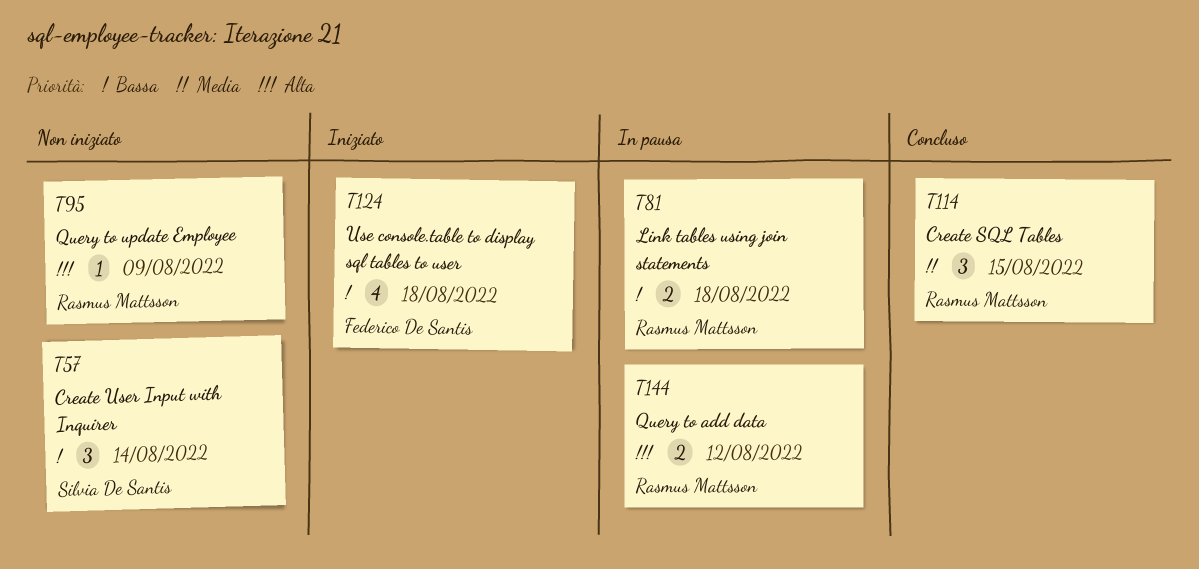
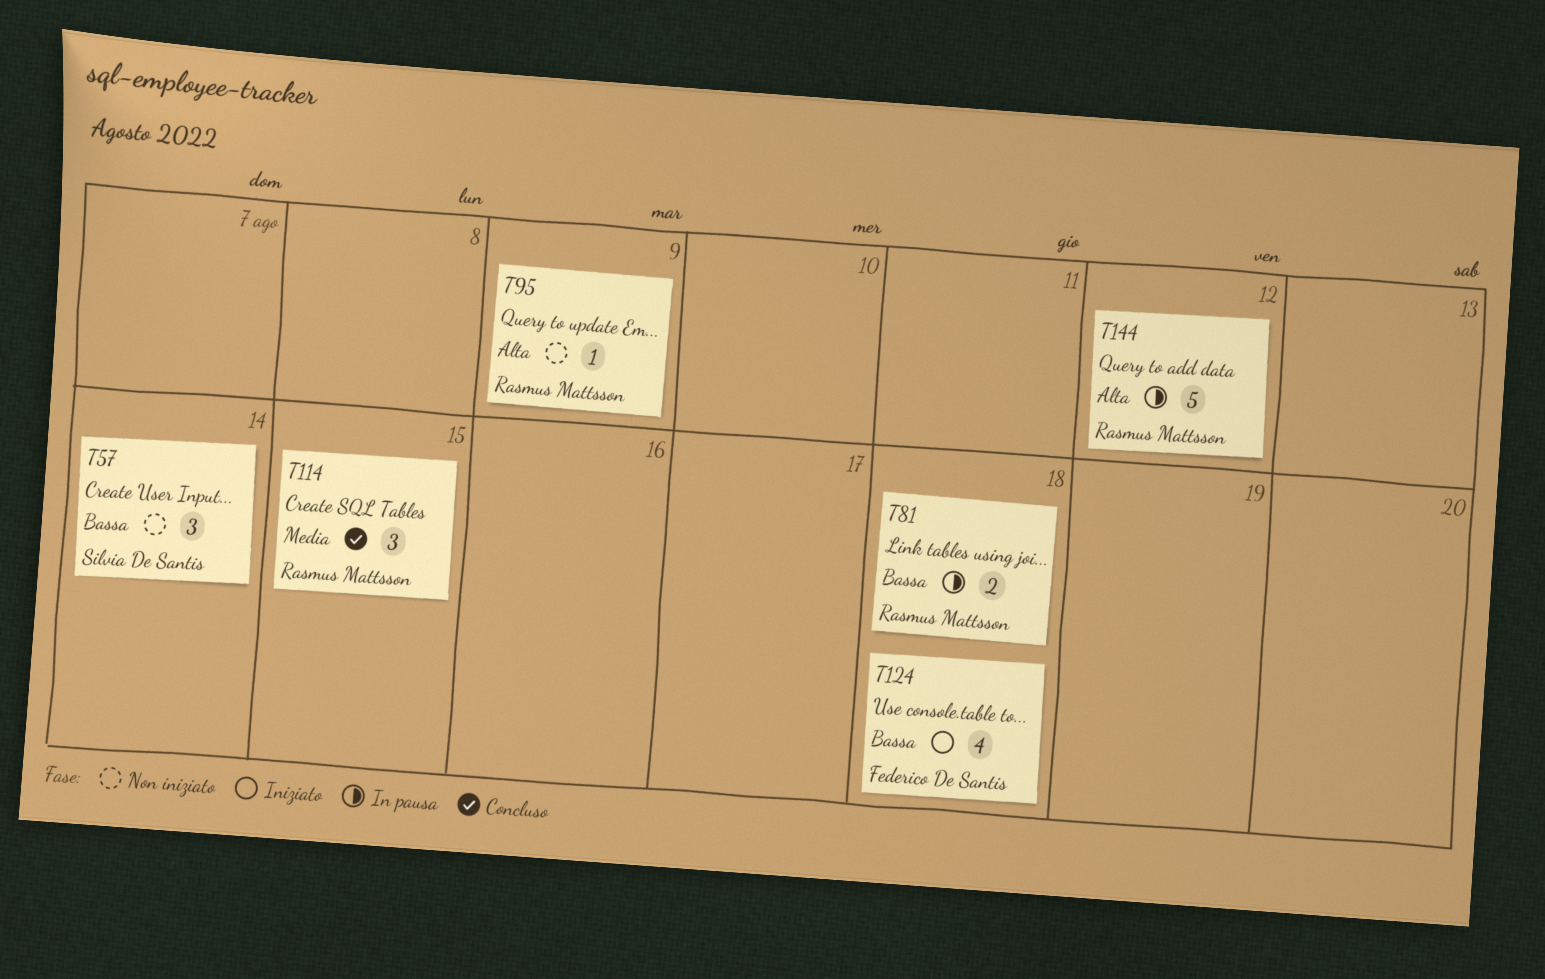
T144, estimate: 2 -> 5

